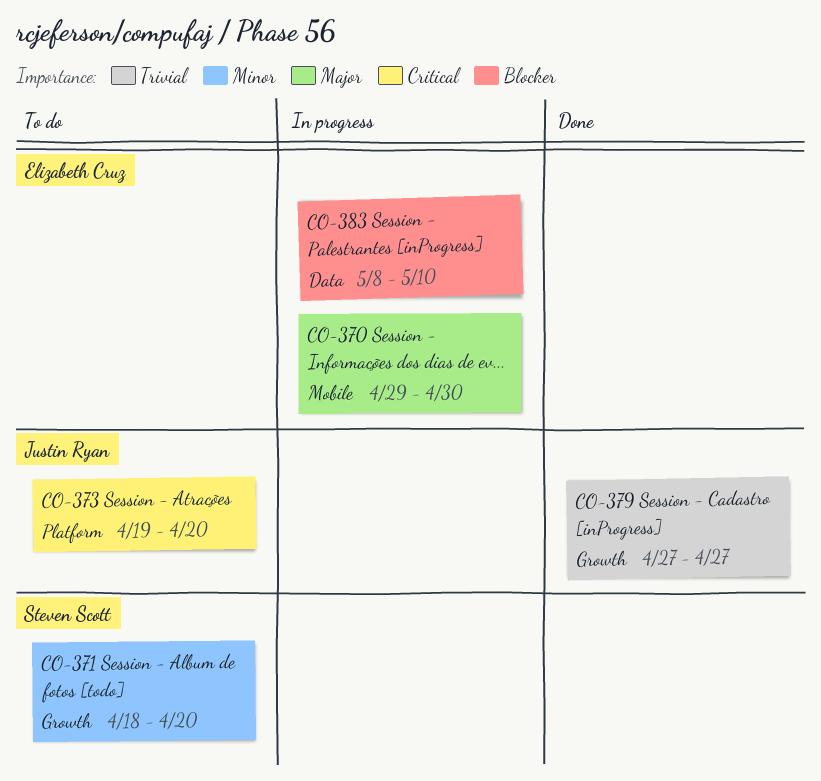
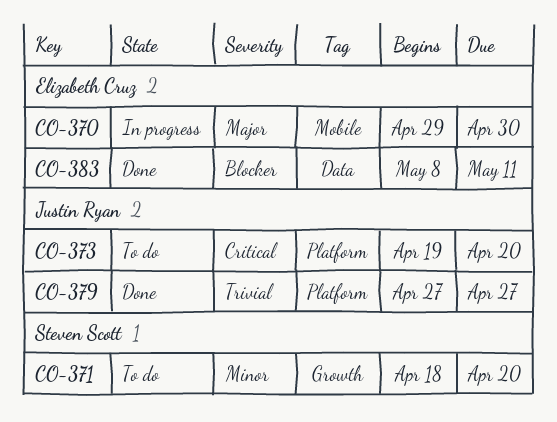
CO-379, label: Growth -> Platform
CO-383, status: In progress -> Done
CO-383, due: May 10 -> May 11

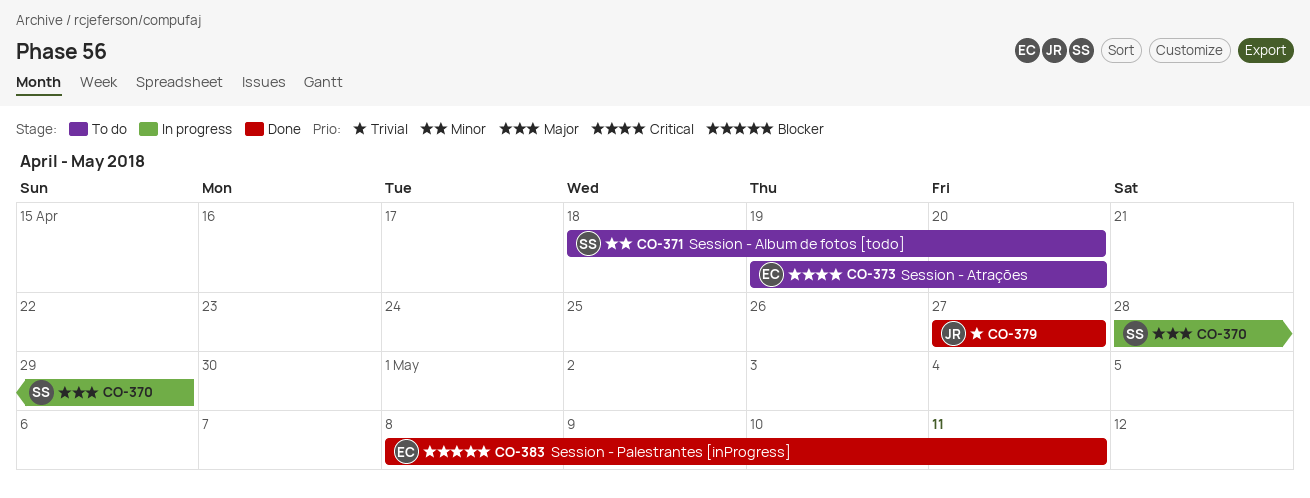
CO-370, owner: Elizabeth Cruz -> Steven Scott
CO-370, start: Apr 29 -> Apr 28
CO-370, due: Apr 30 -> Apr 29
CO-373, owner: Justin Ryan -> Elizabeth Cruz

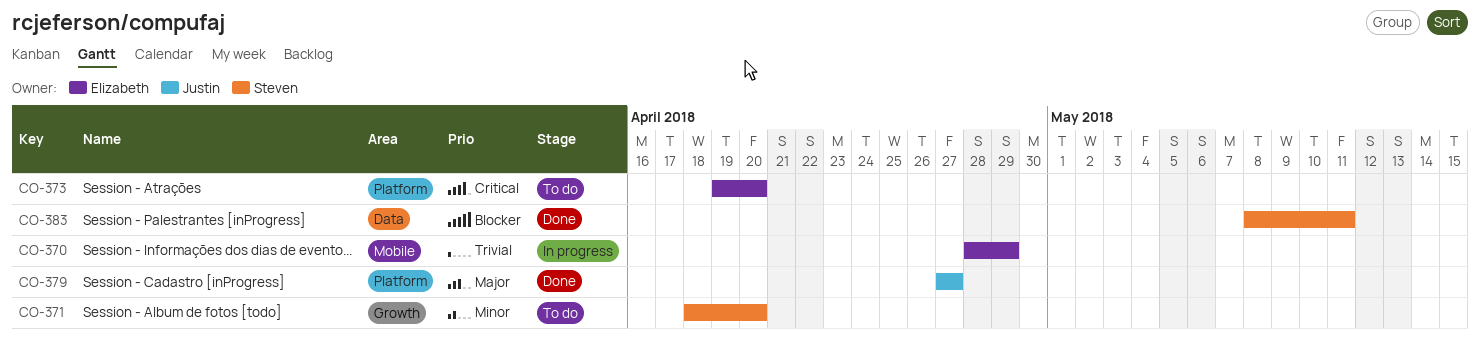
CO-370, owner: Steven -> Elizabeth
CO-370, priority: Major -> Trivial
CO-379, priority: Trivial -> Major
CO-383, owner: Elizabeth -> Steven

